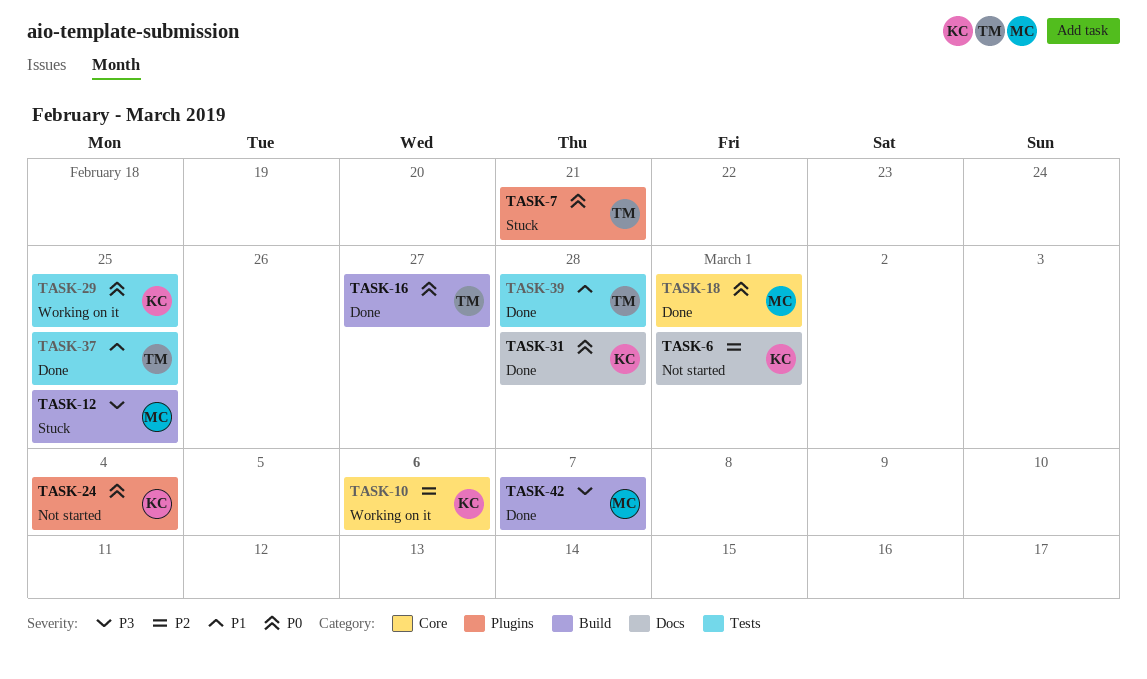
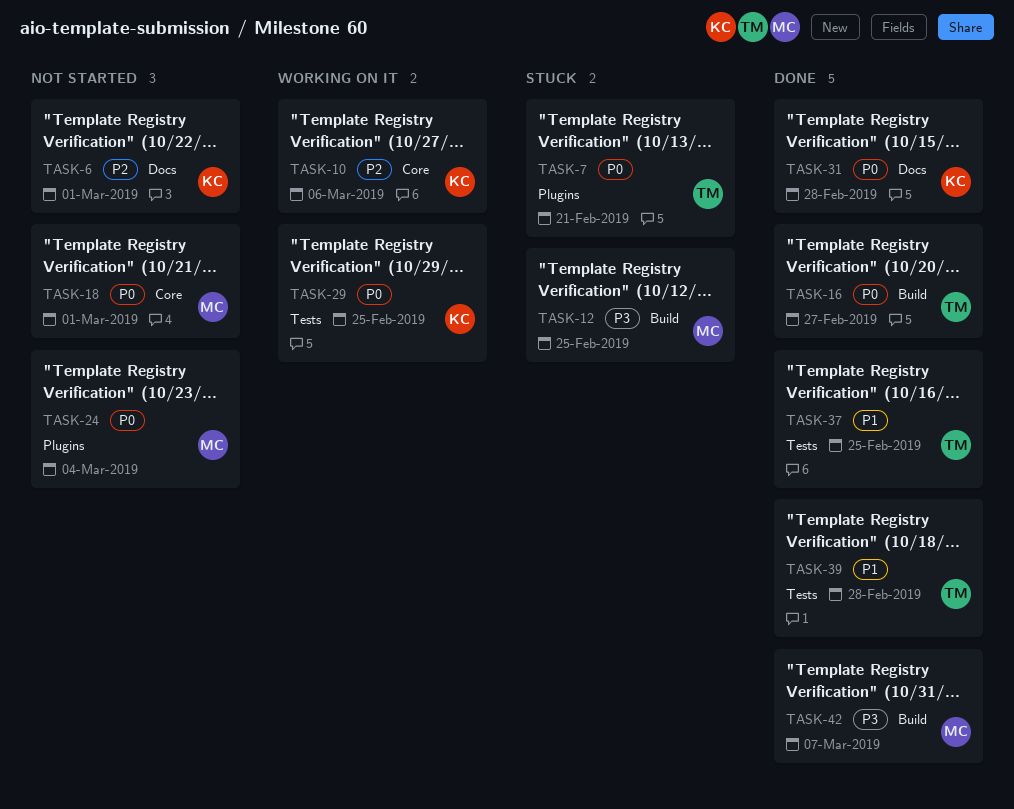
TASK-18, status: Done -> Not started
TASK-24, owner: KC -> MC

